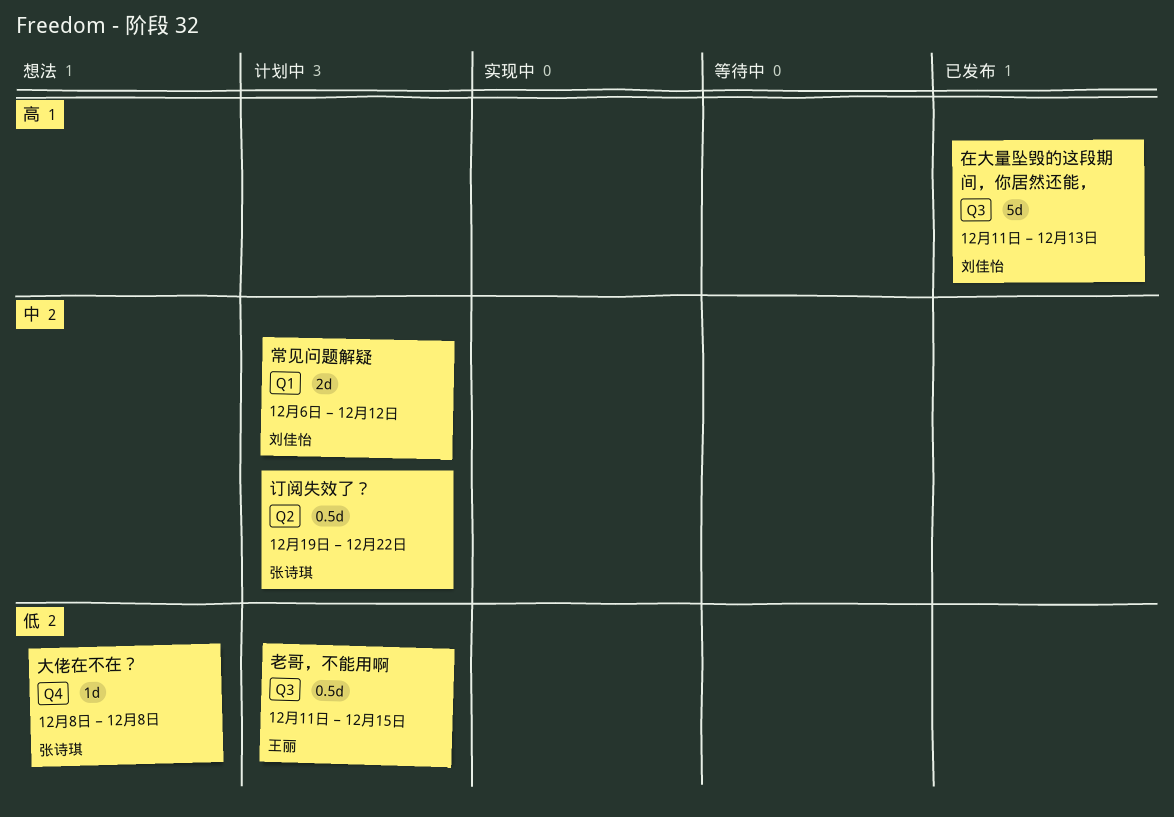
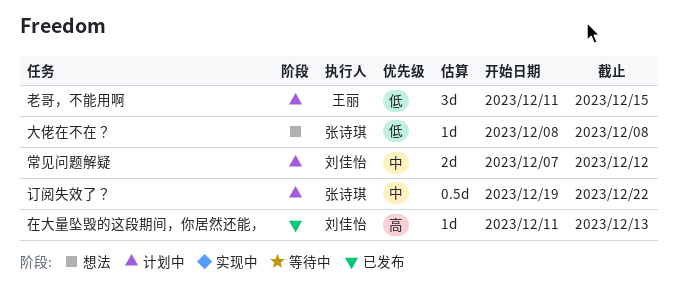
在大量坠毁的这段期间，你居然还能，, estimate: 5d -> 1d
常见问题解疑, start: Dec 6 -> Dec 7
老哥，不能用啊, estimate: 0.5d -> 3d

